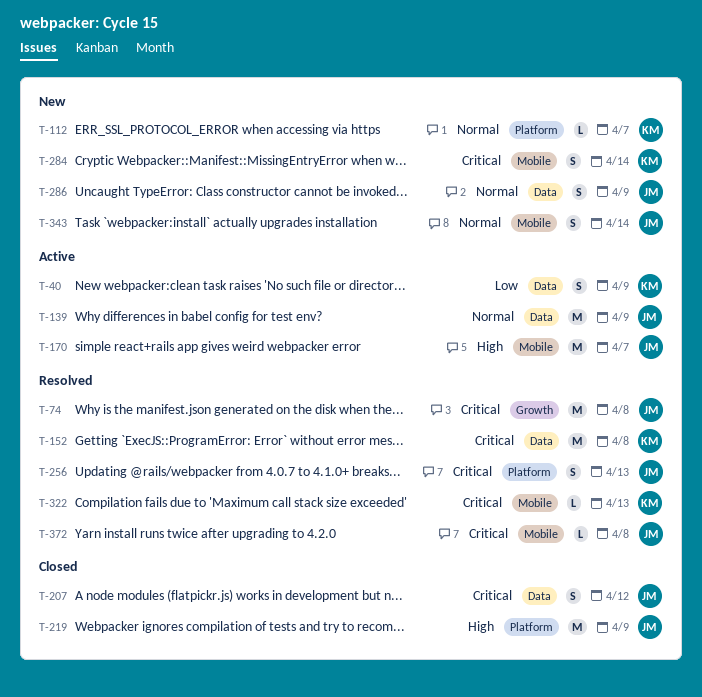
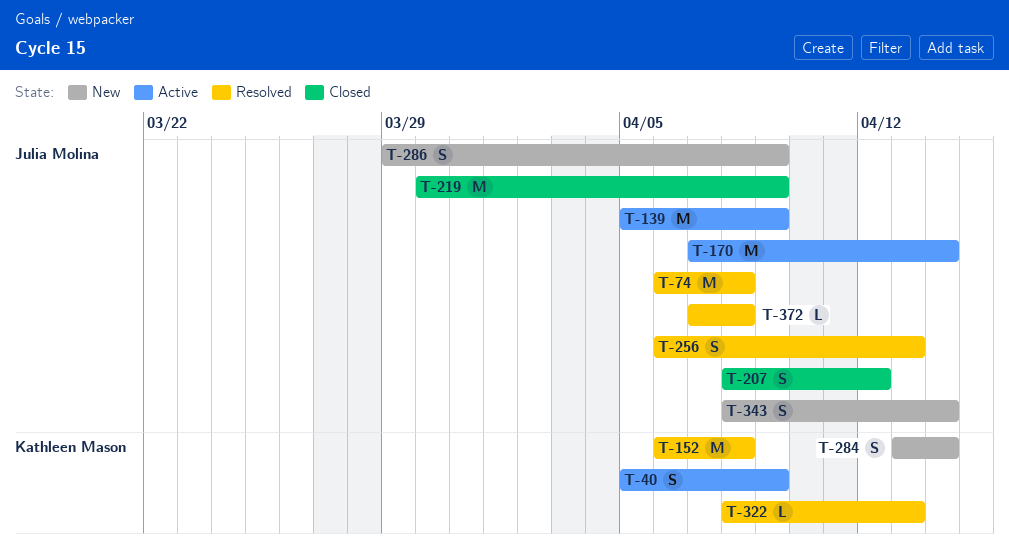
T-112: present -> none
T-170, due: Apr 7 -> Apr 14

